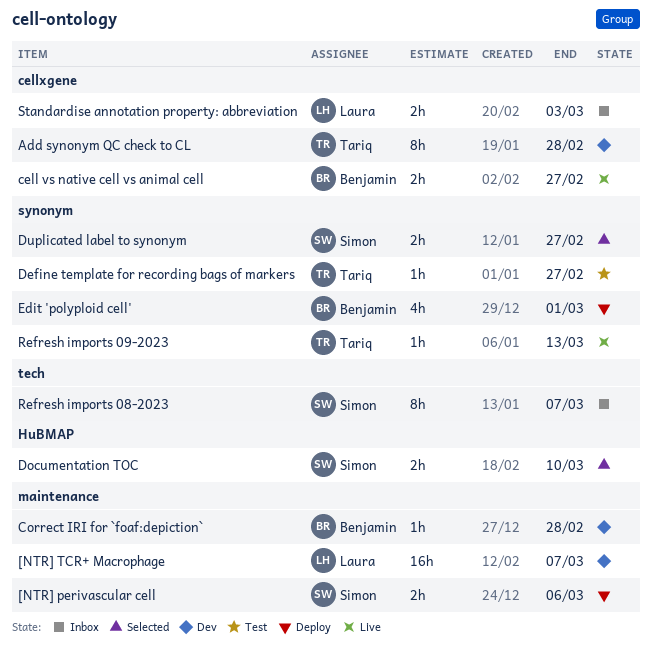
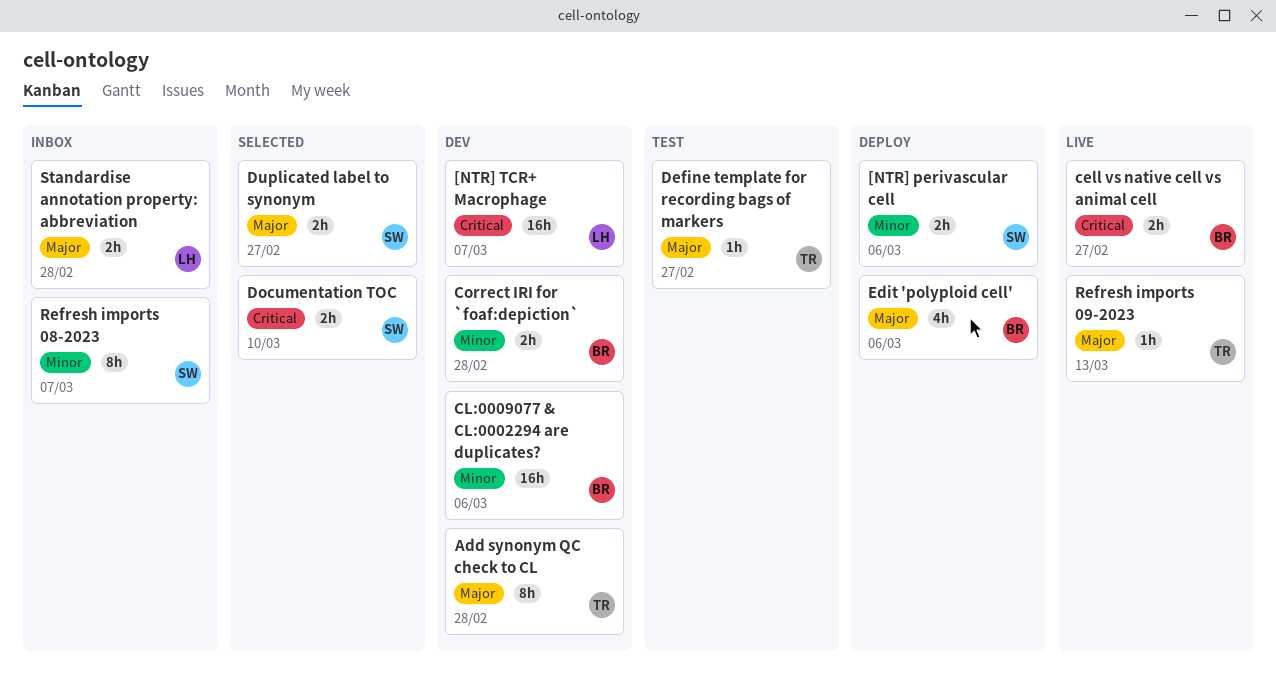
CL:0009077 & CL:0002294 are duplicates?: none -> present
Correct IRI for `foaf:depiction`, estimate: 1h -> 2h
Edit 'polyploid cell', due: Mar 1 -> Mar 6
Standardise annotation property: abbreviation, due: Mar 3 -> Feb 28

